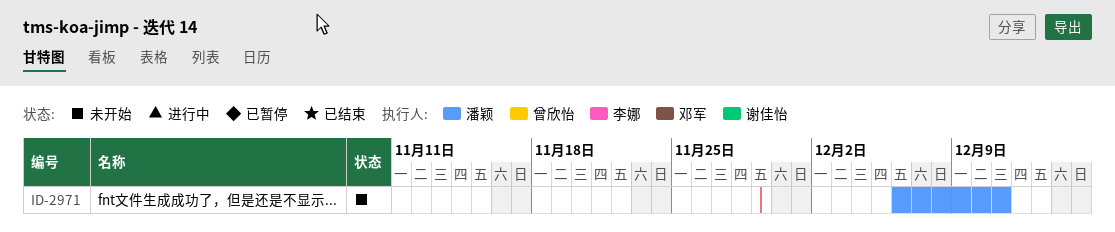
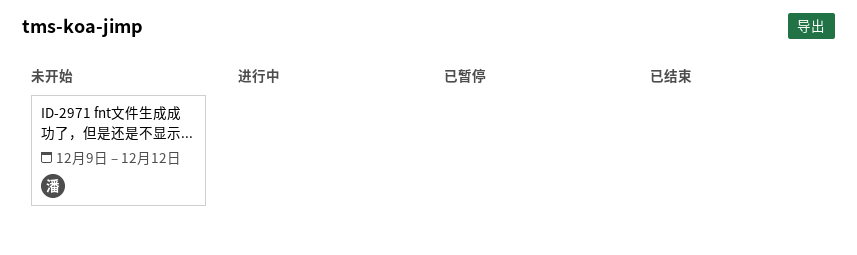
ID-2971, start: Dec 6 -> Dec 9
ID-2971, due: Dec 11 -> Dec 12

